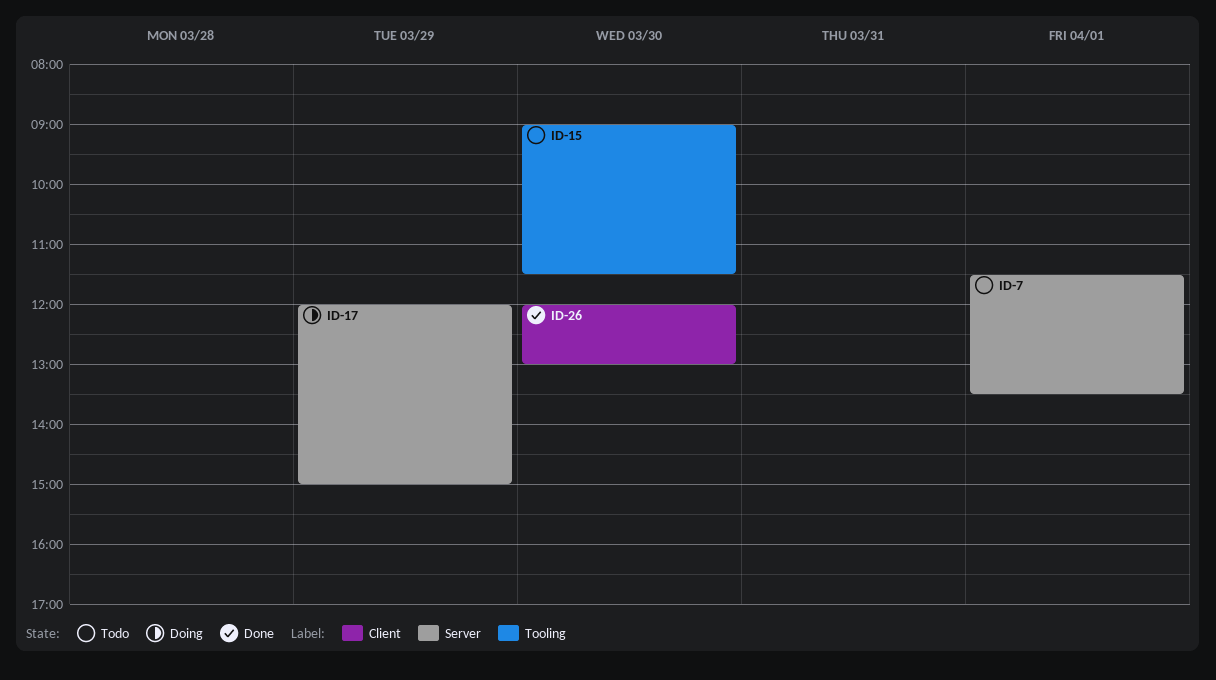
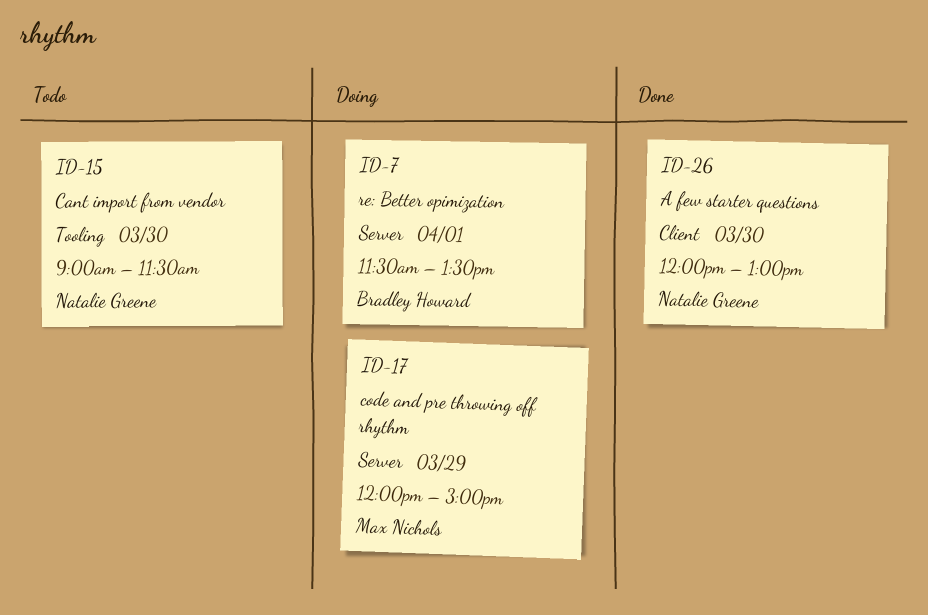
ID-7, status: Todo -> Doing

